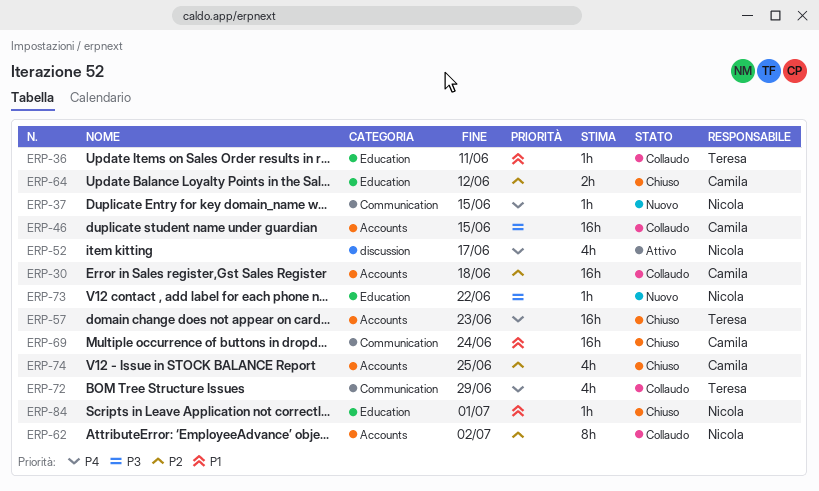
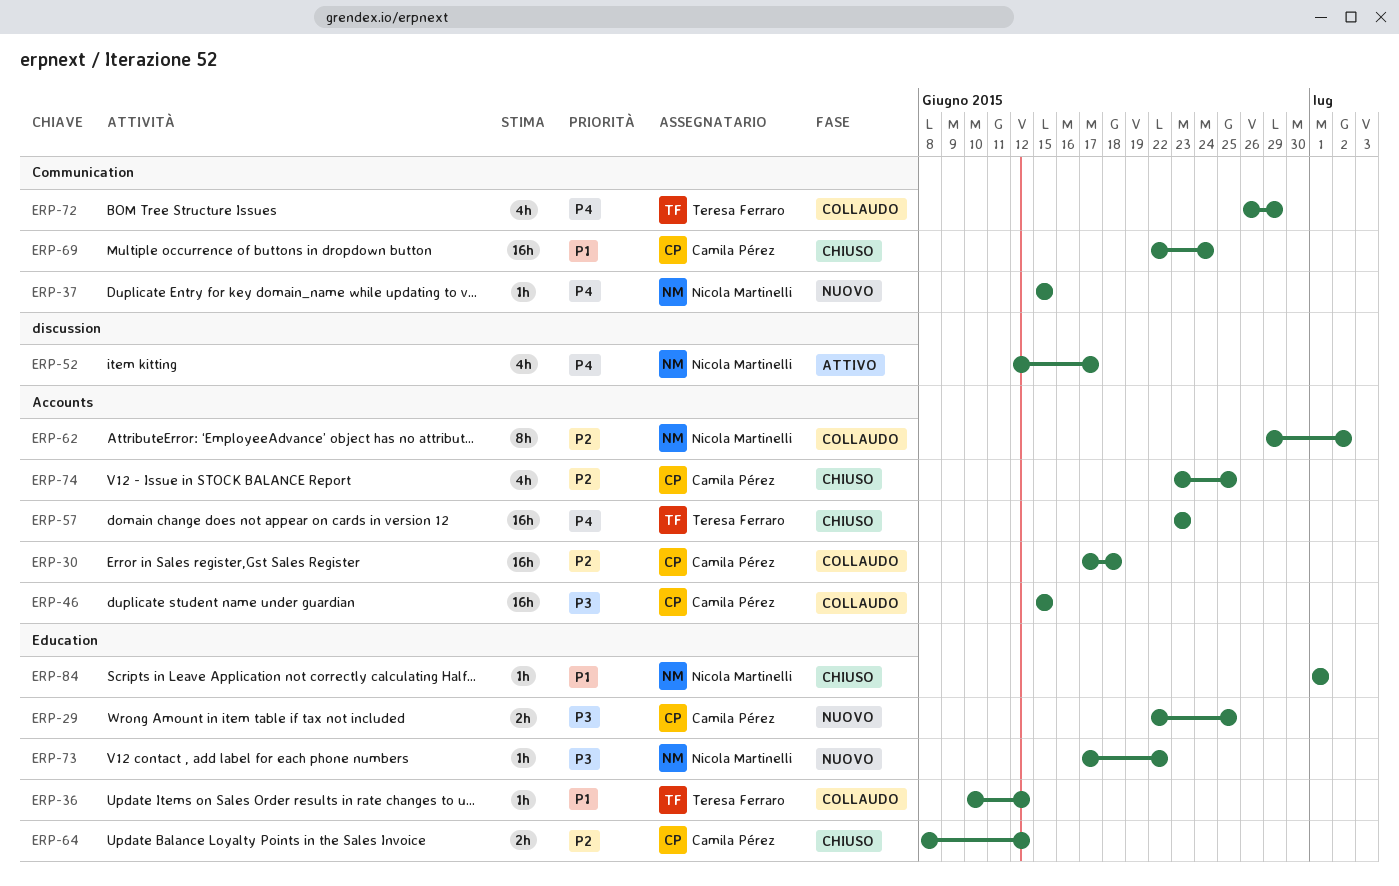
ERP-29: none -> present
ERP-36, due: Jun 11 -> Jun 12

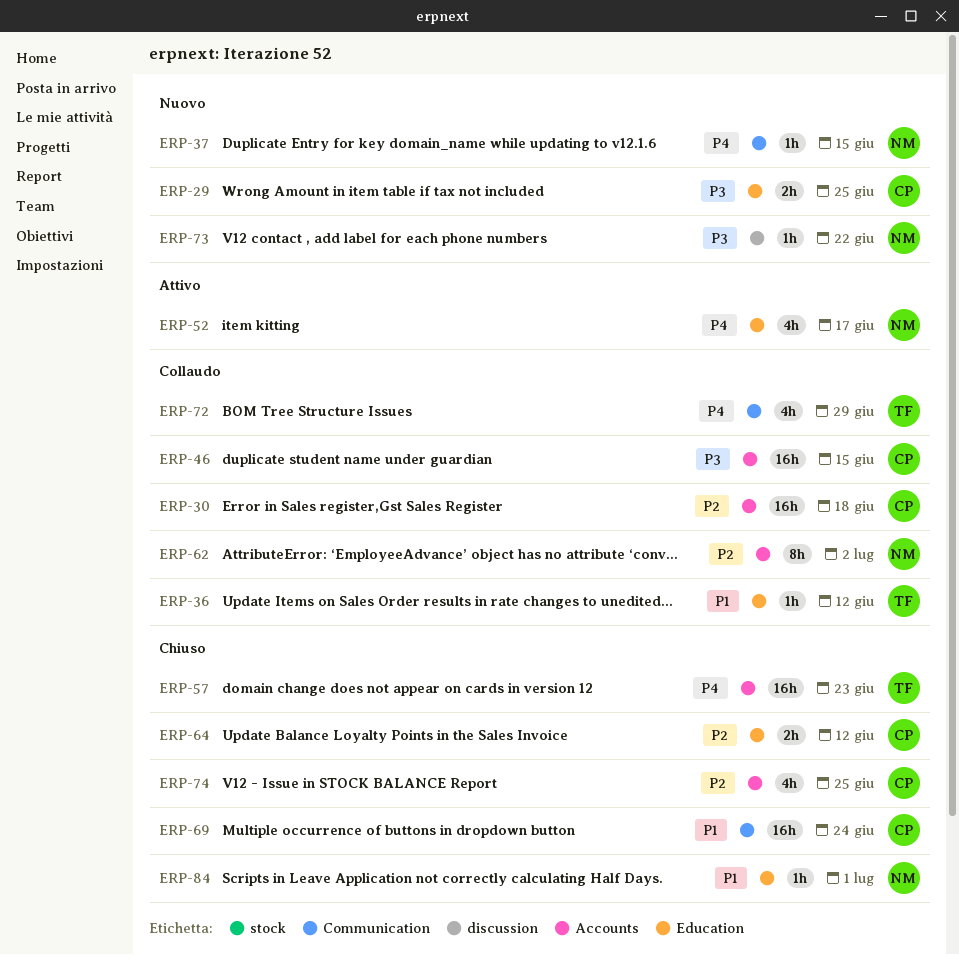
ERP-52, label: discussion -> Education
ERP-73, label: Education -> discussion

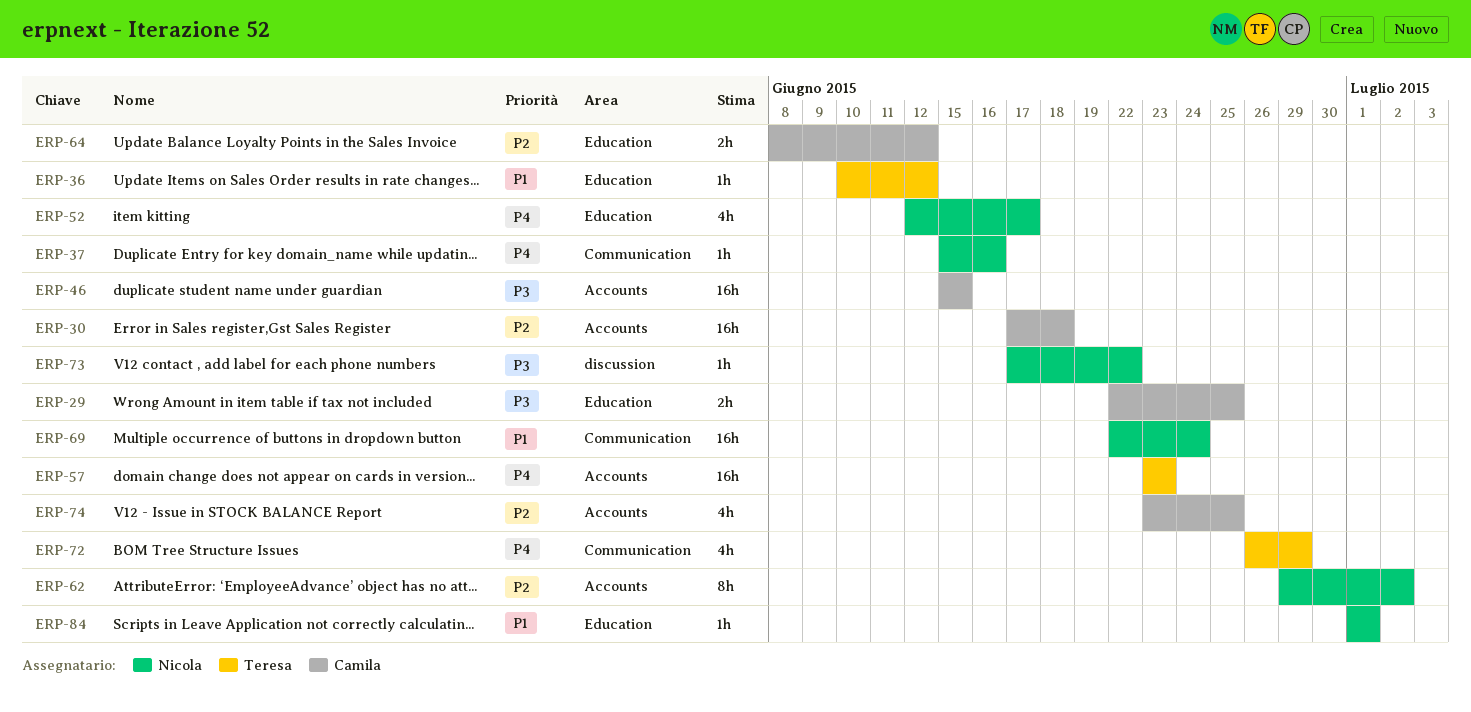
ERP-37, due: Jun 15 -> Jun 16
ERP-69, owner: Camila -> Nicola

